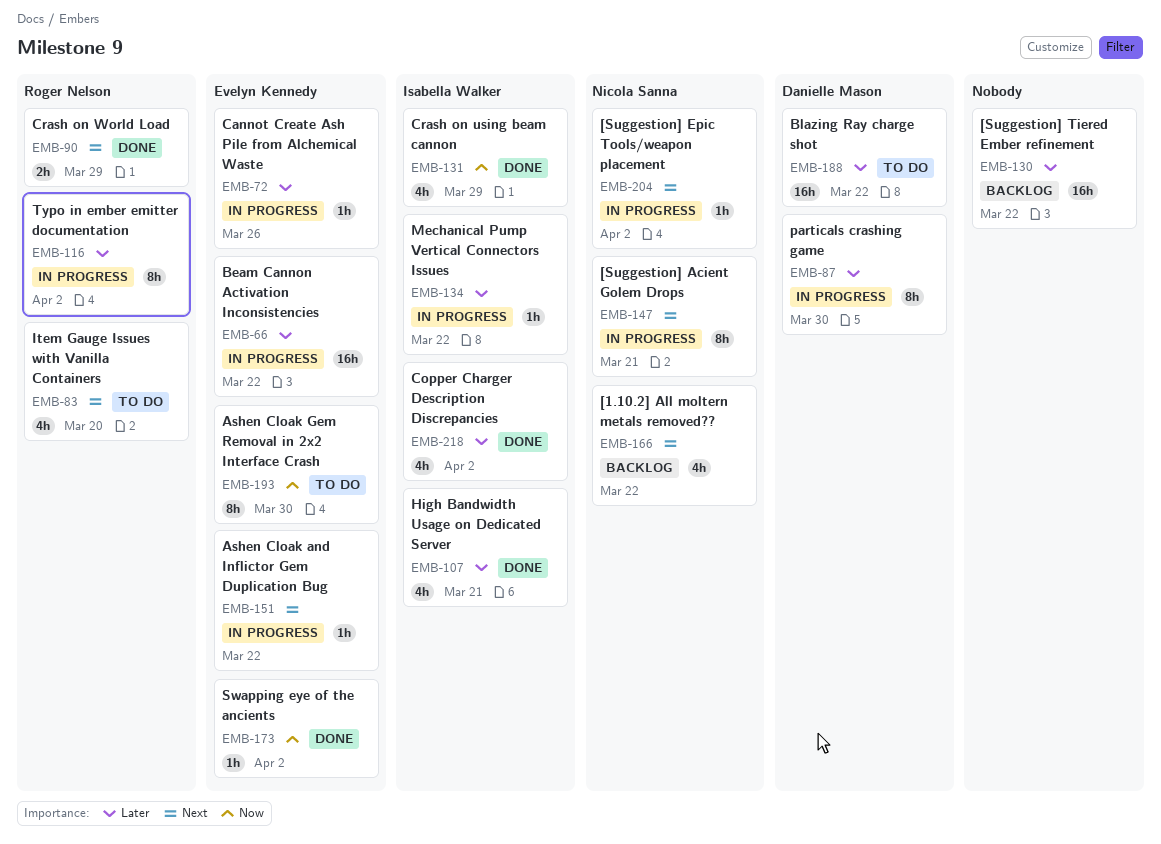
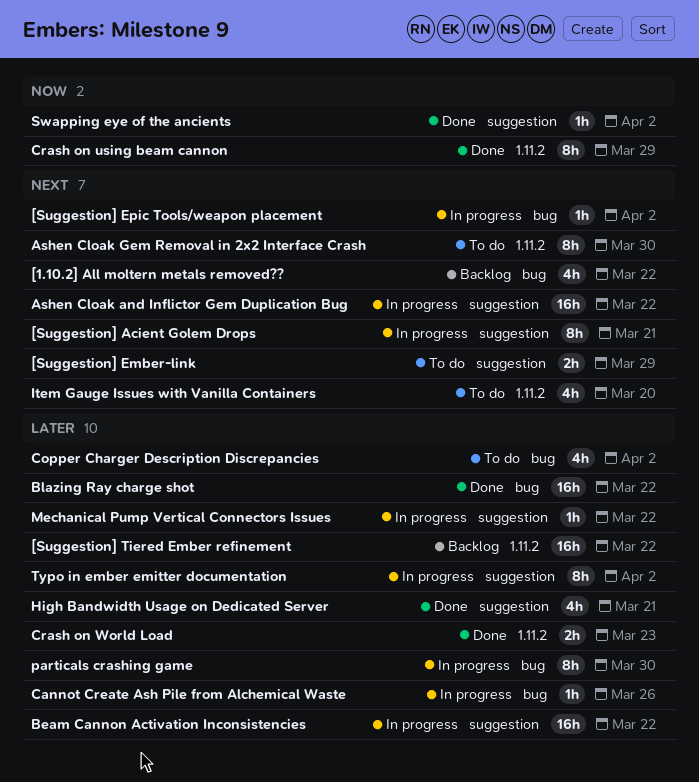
[Suggestion] Ember-link: none -> present
Ashen Cloak and Inflictor Gem Duplication Bug, estimate: 1h -> 16h
Ashen Cloak Gem Removal in 2x2 Interface Crash, priority: Now -> Next
Blazing Ray charge shot, status: To do -> Done
Copper Charger Description Discrepancies, status: Done -> To do
Crash on using beam cannon, estimate: 4h -> 8h
Crash on World Load, priority: Next -> Later
Crash on World Load, due: Mar 29 -> Mar 23

